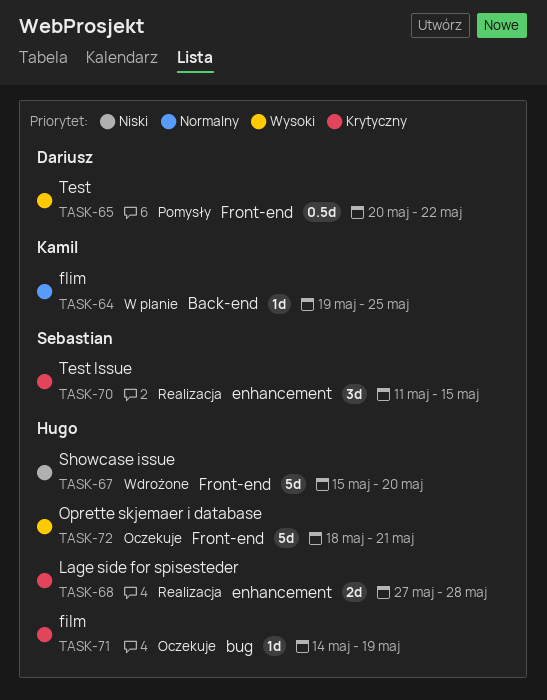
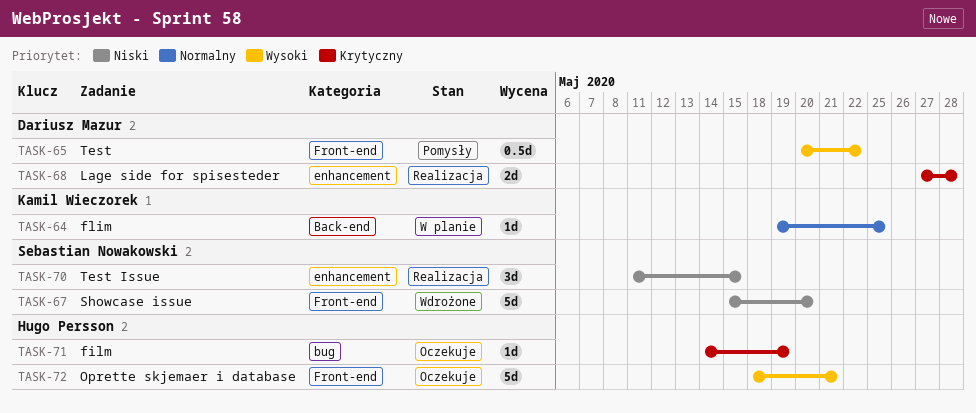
TASK-67, owner: Hugo Persson -> Sebastian Nowakowski
TASK-68, owner: Hugo Persson -> Dariusz Mazur
TASK-70, priority: Krytyczny -> Niski

